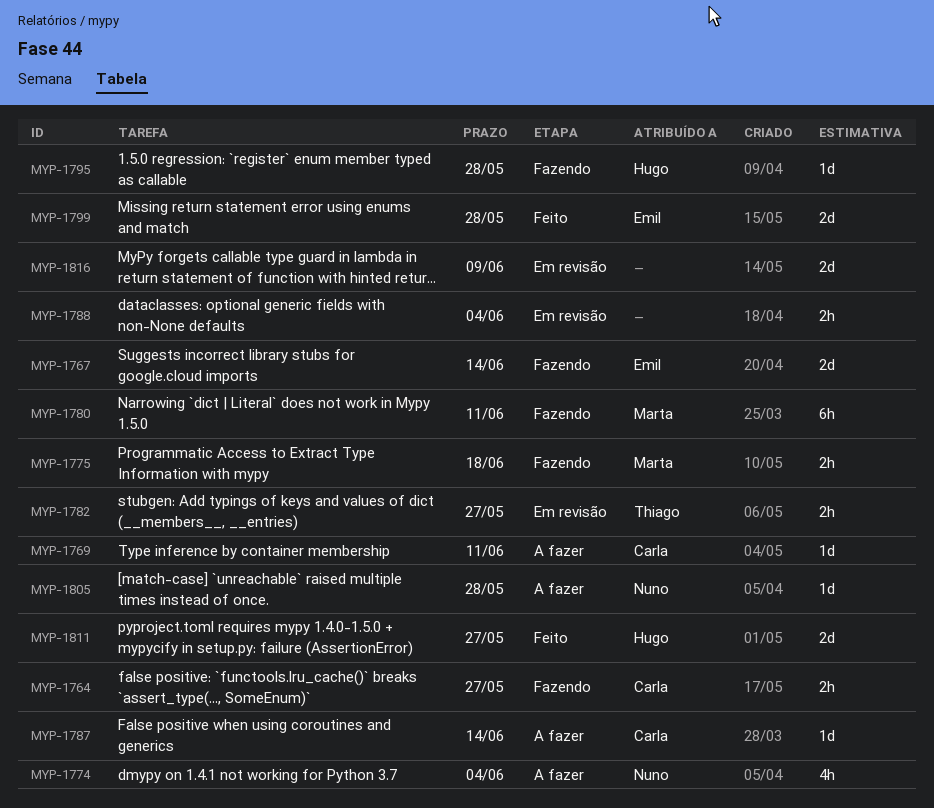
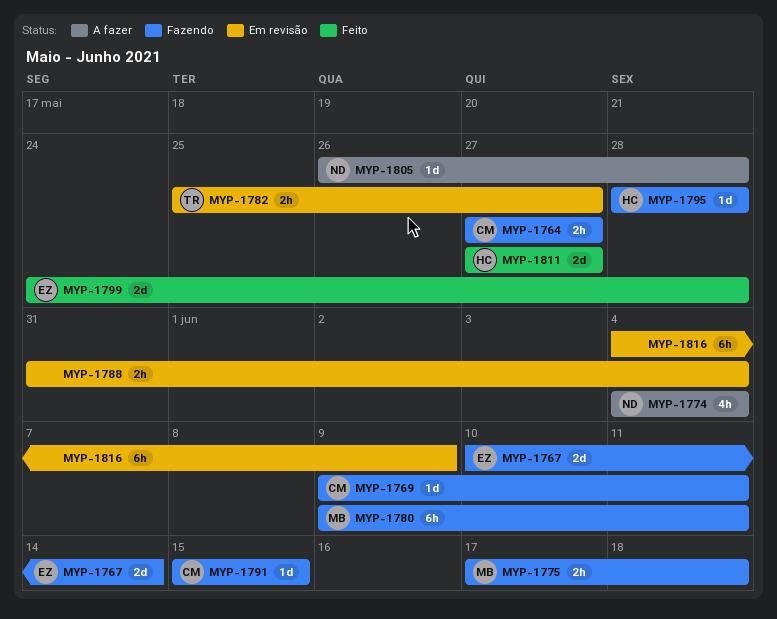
MYP-1769, status: A fazer -> Fazendo
MYP-1787: present -> none
MYP-1791: none -> present
MYP-1816, estimate: 2d -> 6h

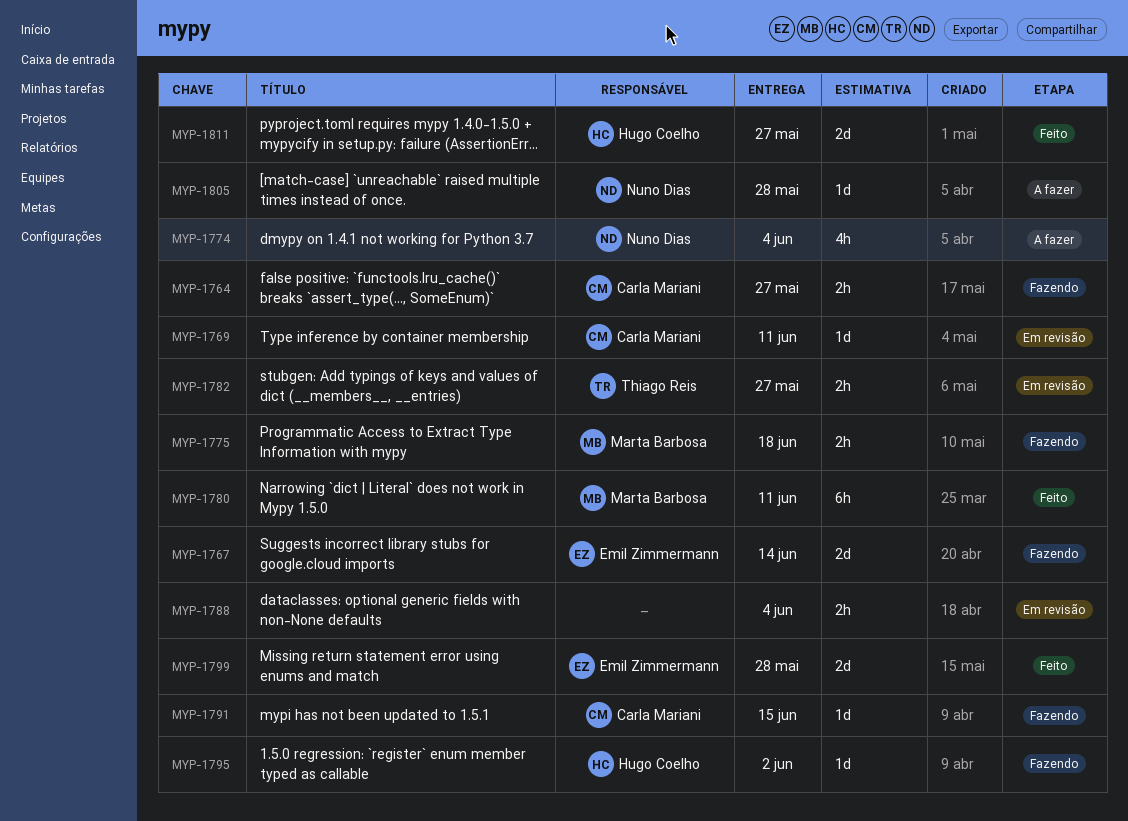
MYP-1769, status: Fazendo -> Em revisão
MYP-1780, status: Fazendo -> Feito
MYP-1795, due: May 28 -> Jun 2
MYP-1816: present -> none

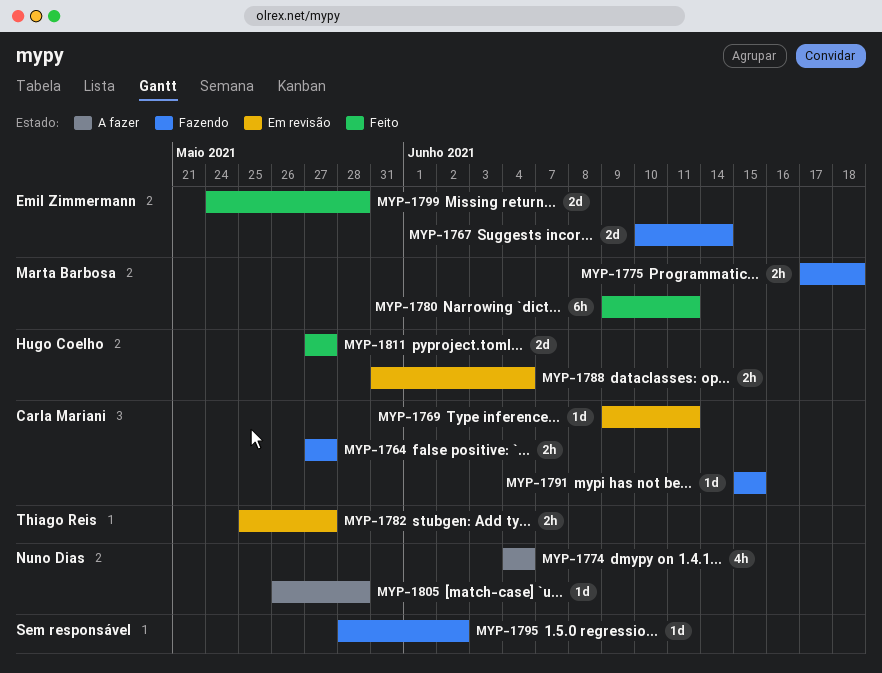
MYP-1788, owner: none -> Hugo Coelho
MYP-1795, owner: Hugo Coelho -> none

